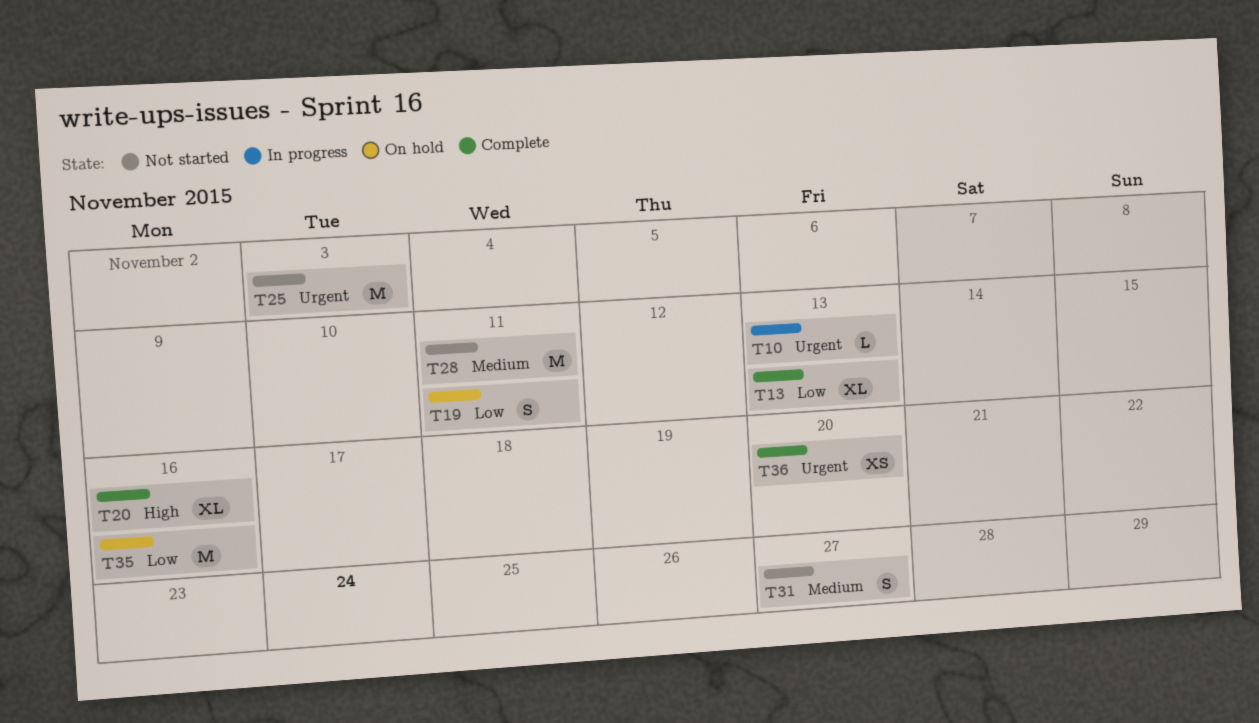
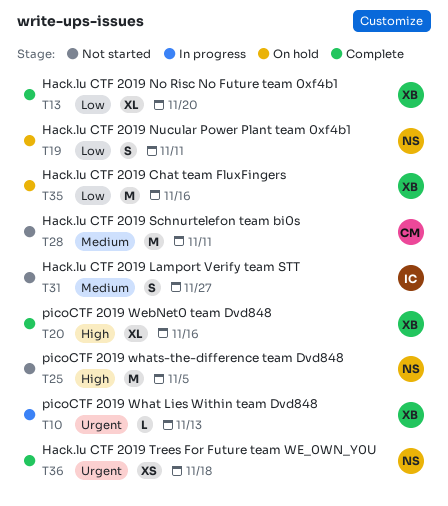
T13, due: Nov 13 -> Nov 20
T25, priority: Urgent -> High
T25, due: Nov 3 -> Nov 5
T36, due: Nov 20 -> Nov 18

